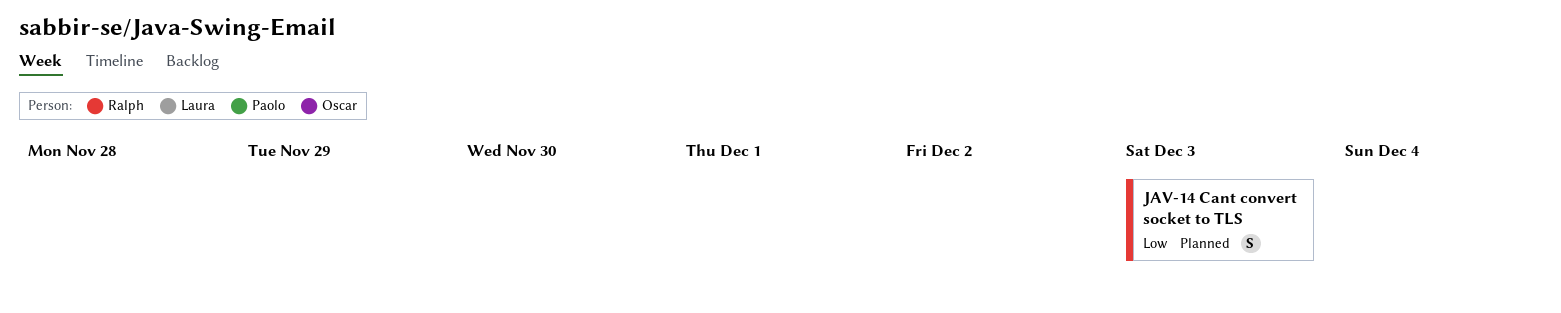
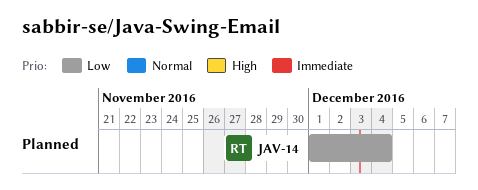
JAV-14, due: Dec 3 -> Dec 4

